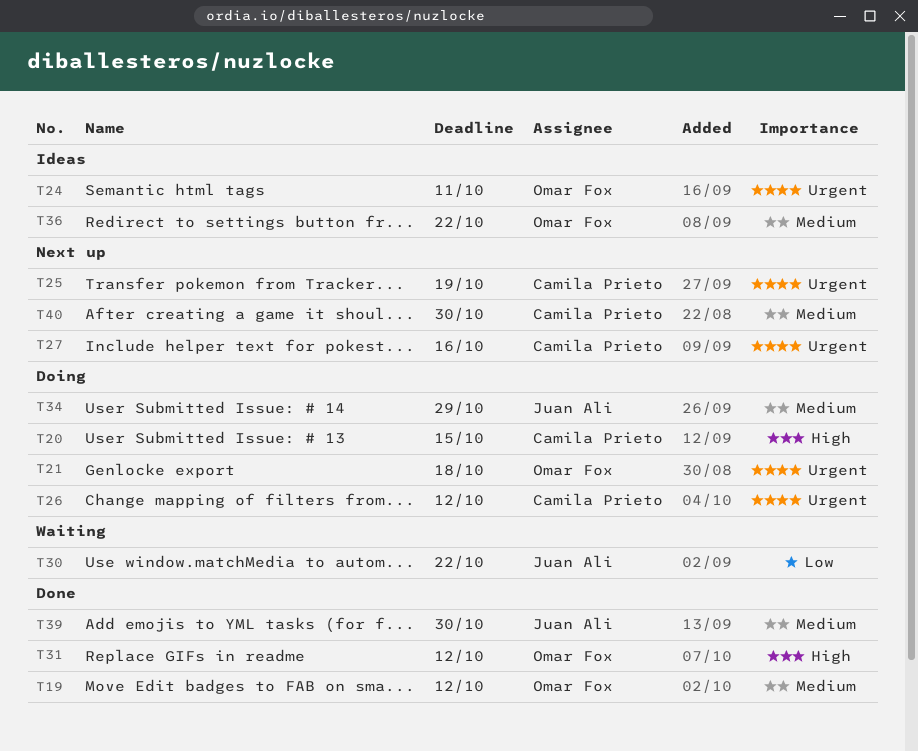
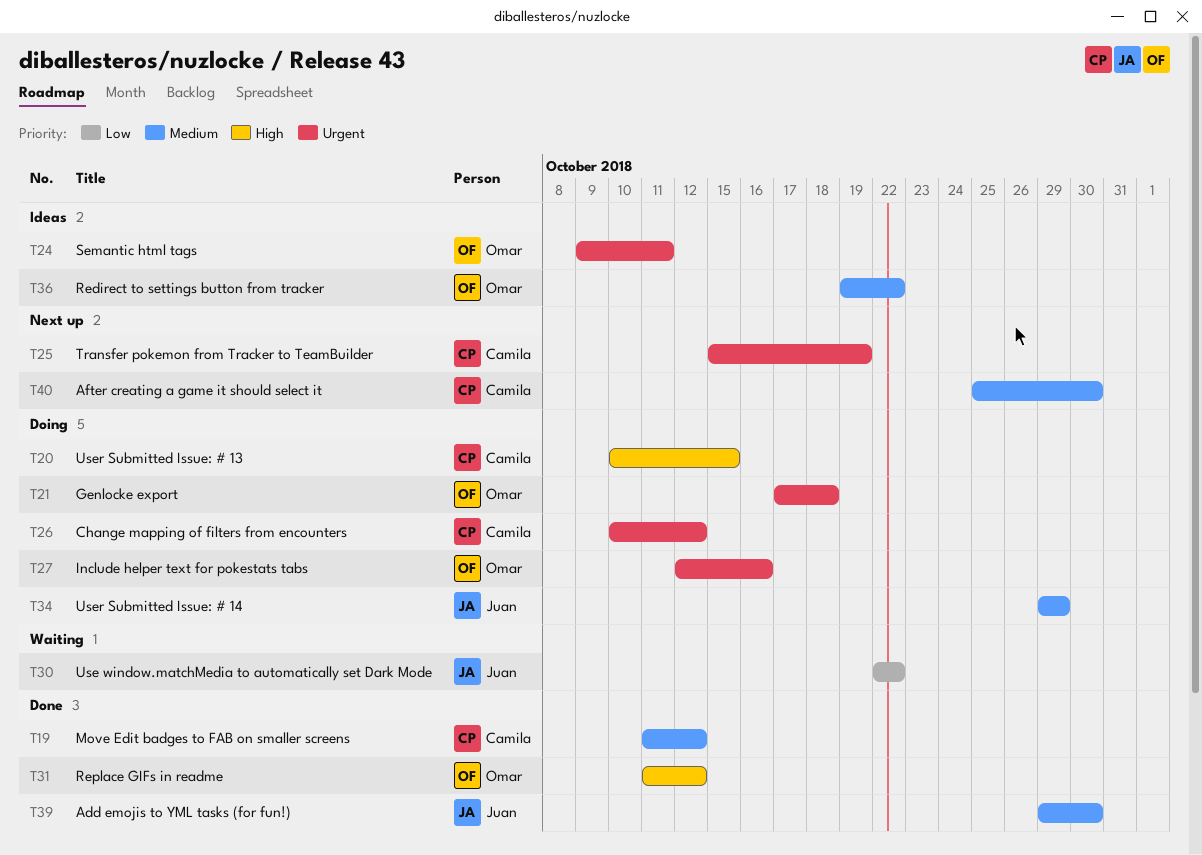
T19, owner: Omar Fox -> Camila Prieto
T27, status: Next up -> Doing
T27, owner: Camila Prieto -> Omar Fox

